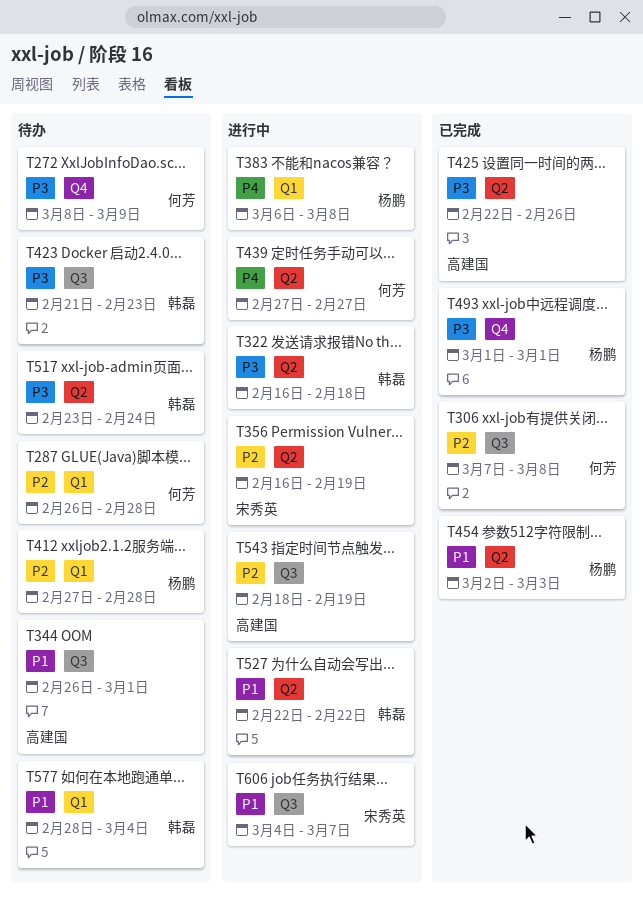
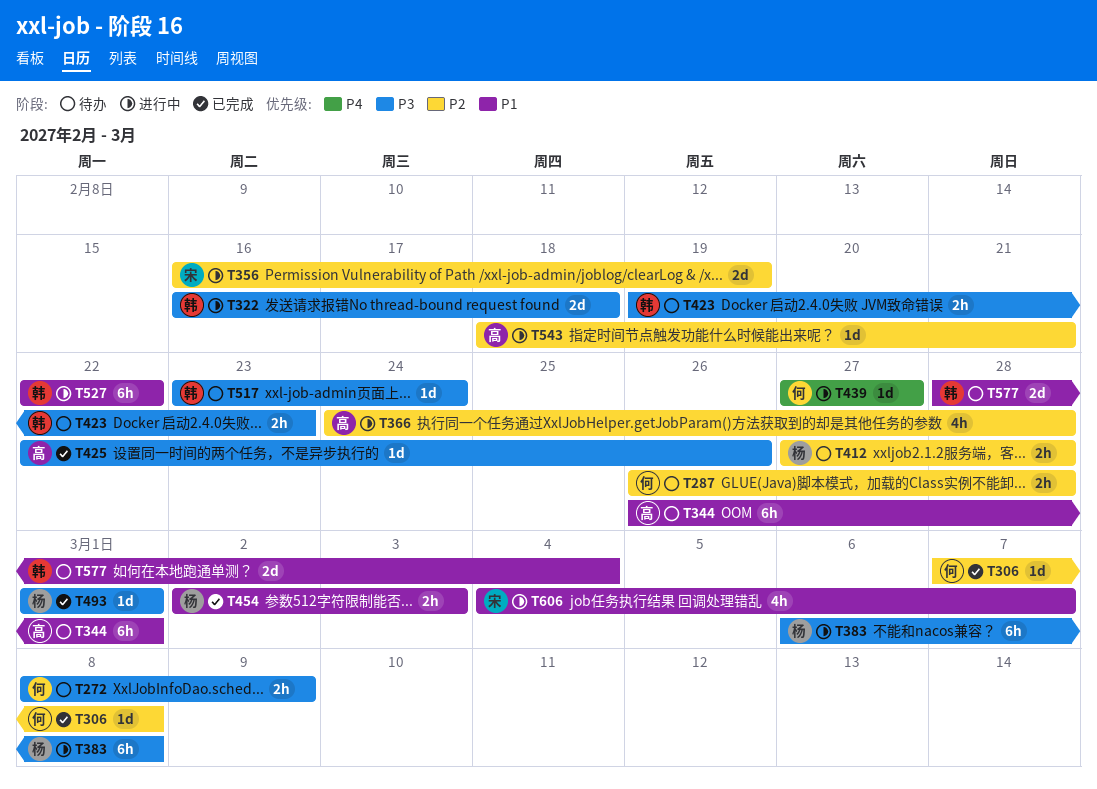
T366: none -> present
T383, priority: P4 -> P3
T423, start: Feb 21 -> Feb 19
T543, due: Feb 19 -> Feb 21

